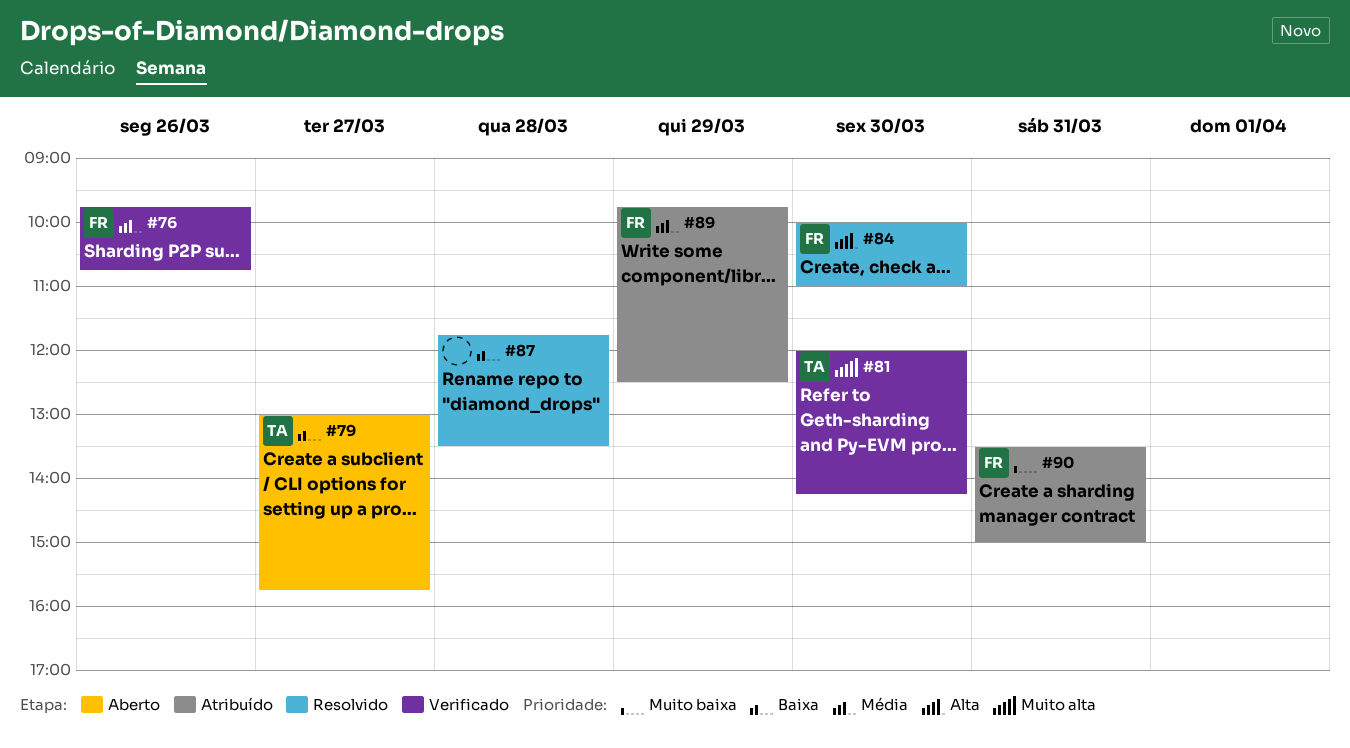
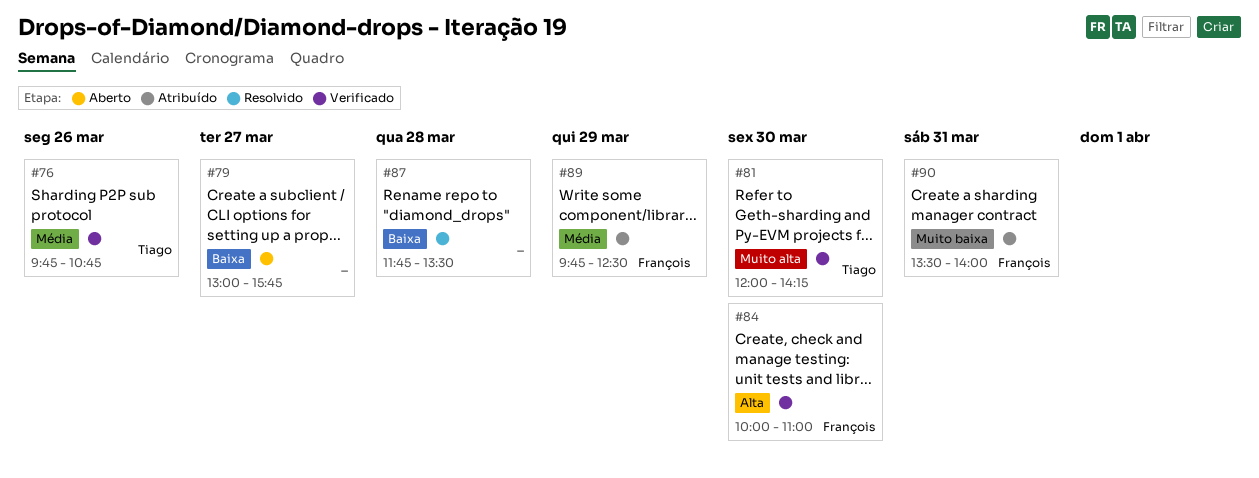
#76, owner: François -> Tiago
#79, owner: Tiago -> none
#84, status: Resolvido -> Verificado
#90, ends: 15:00 -> 14:00

